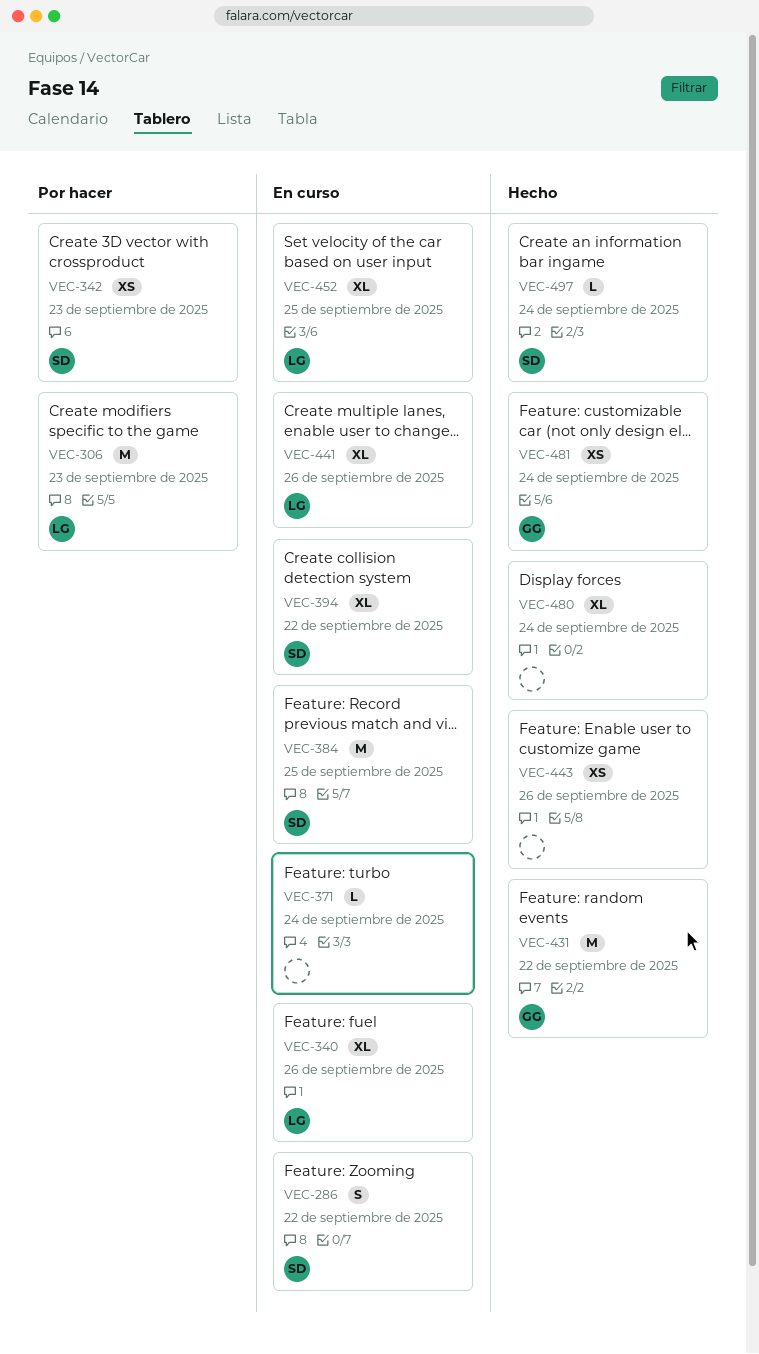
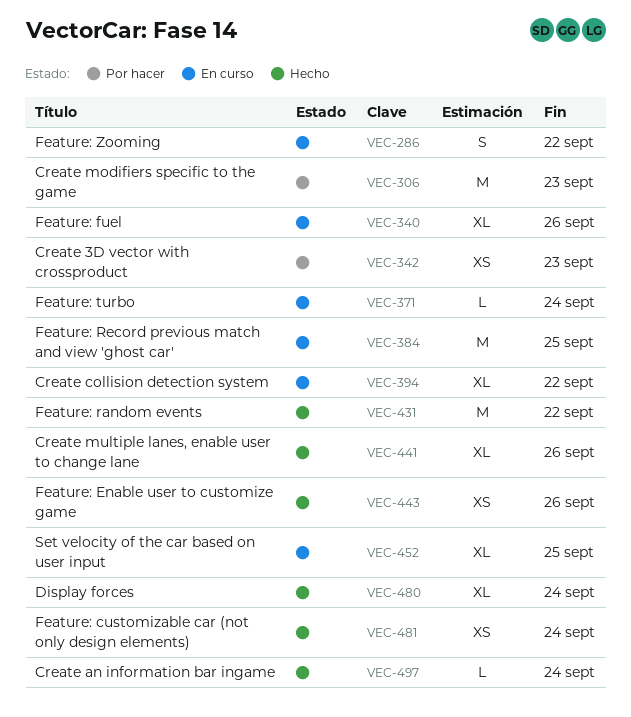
VEC-441, status: En curso -> Hecho

